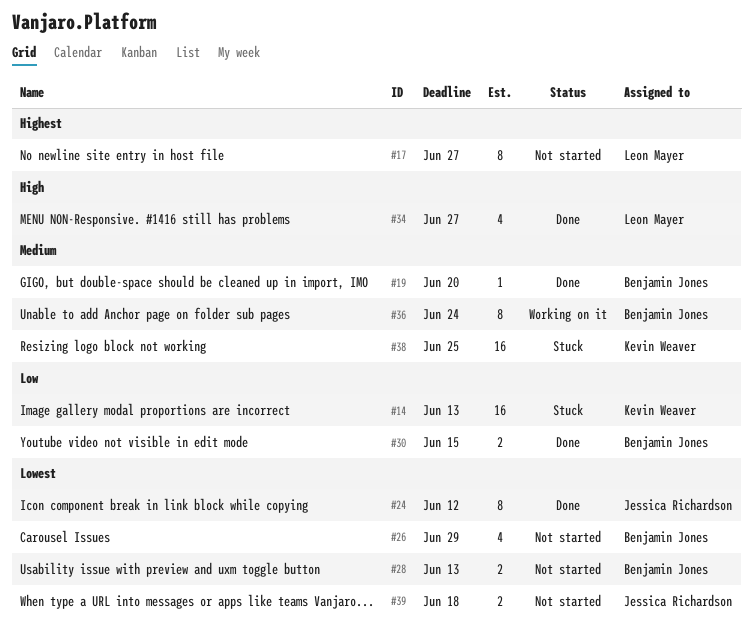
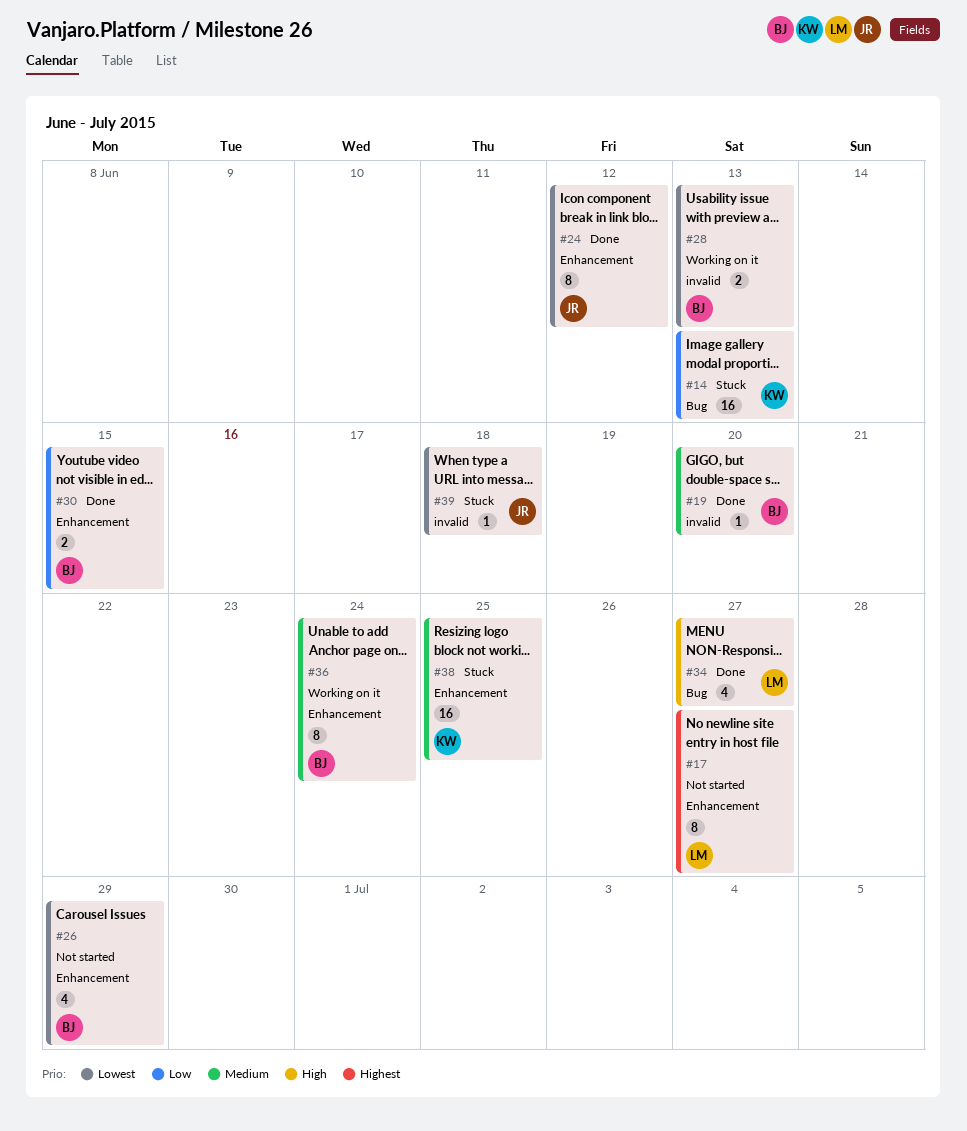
#28, status: Not started -> Working on it
#39, status: Not started -> Stuck
#39, estimate: 2 -> 1

